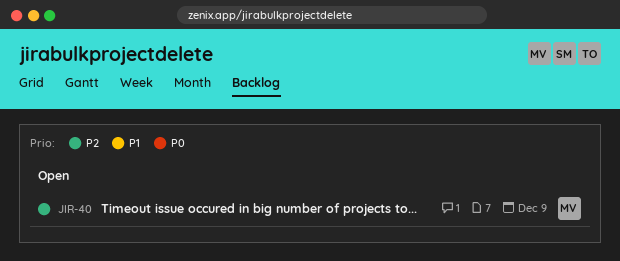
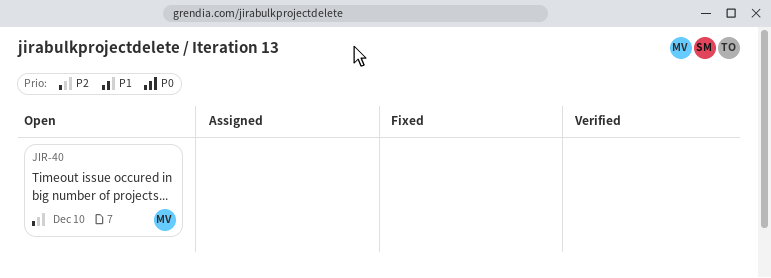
JIR-40, due: Dec 9 -> Dec 10

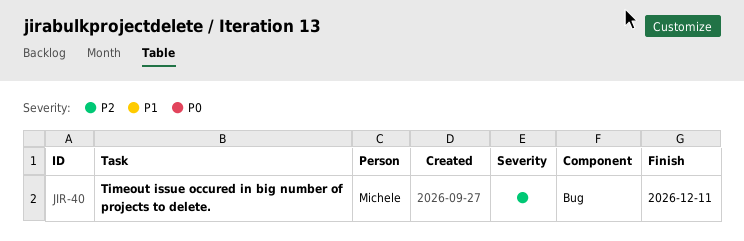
JIR-40, due: Dec 10 -> Dec 11

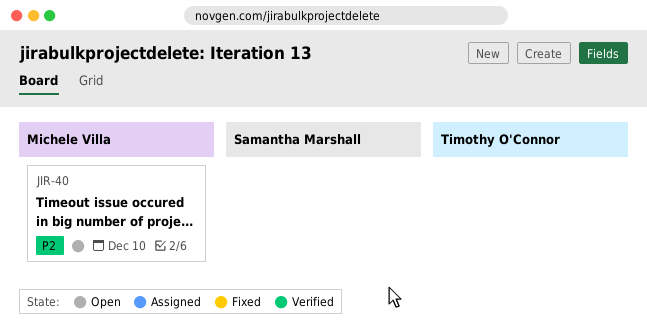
JIR-40, due: Dec 11 -> Dec 10

